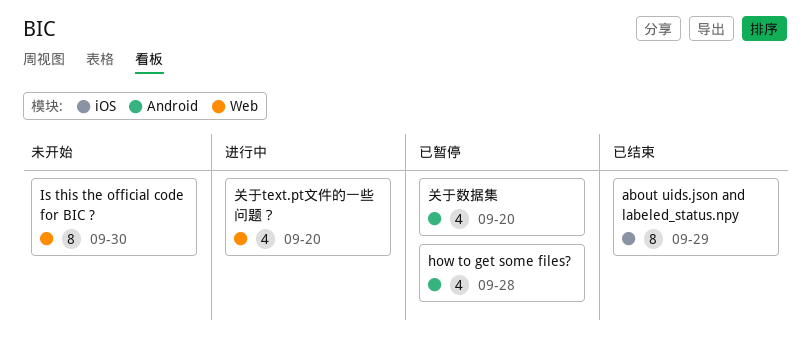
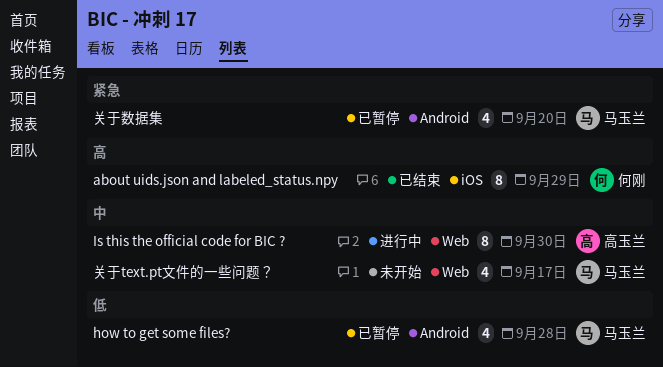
Is this the official code for BIC ?, status: 未开始 -> 进行中
关于text.pt文件的一些问题？, status: 进行中 -> 未开始
关于text.pt文件的一些问题？, due: Sep 20 -> Sep 17

